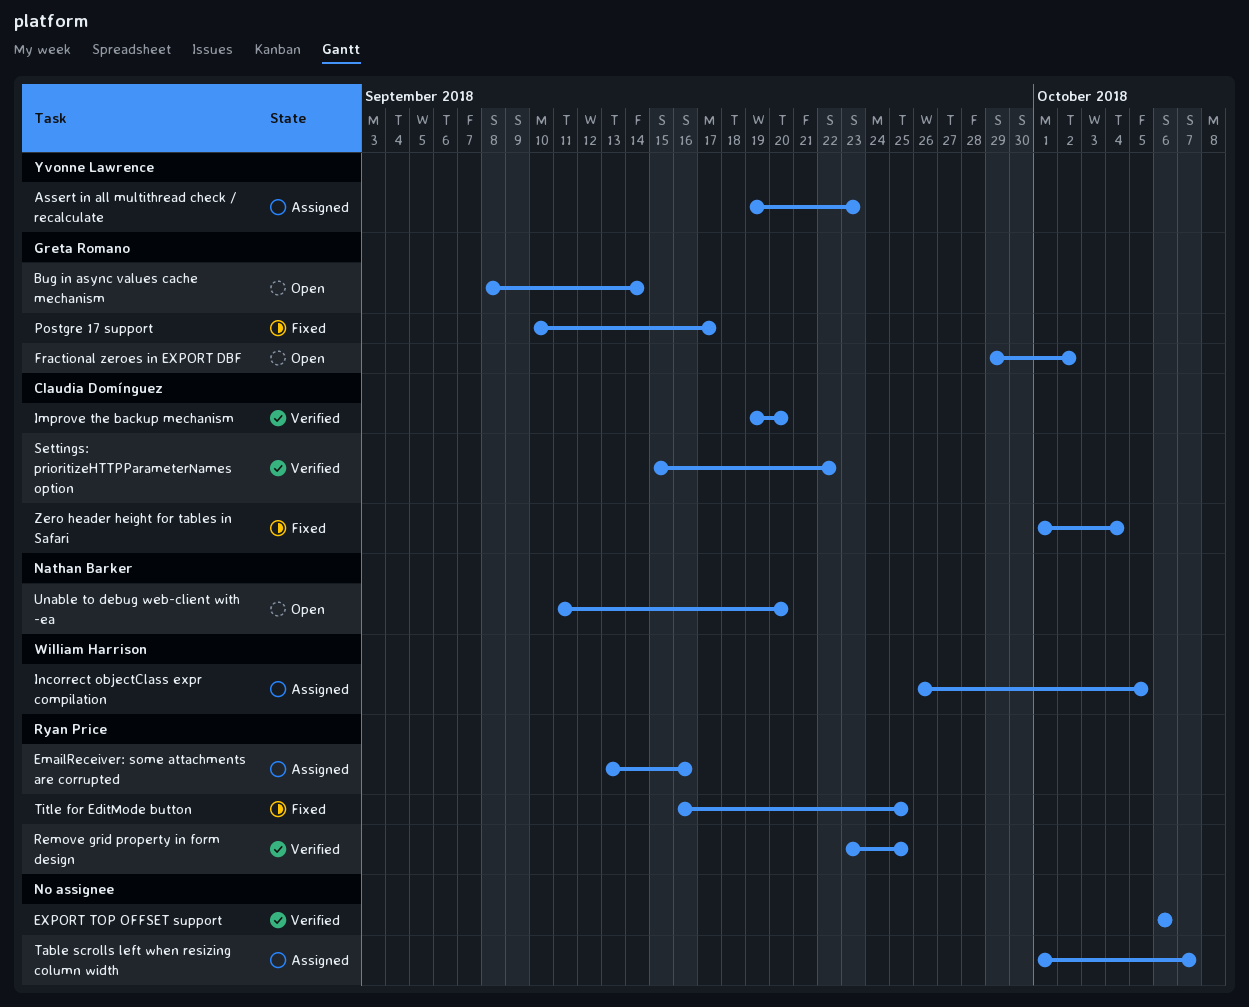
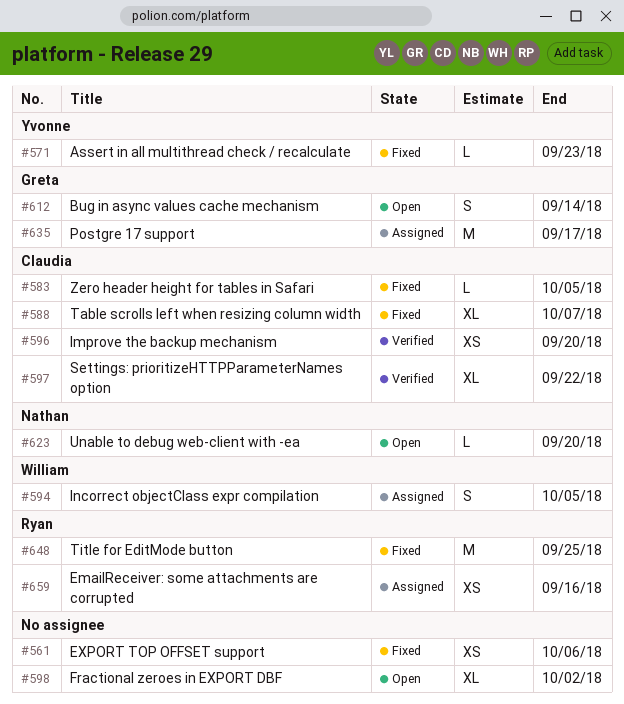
Assert in all multithread check / recalculate, status: Assigned -> Fixed
EXPORT TOP OFFSET support, status: Verified -> Fixed
Fractional zeroes in EXPORT DBF, owner: Greta Romano -> none
Postgre 17 support, status: Fixed -> Assigned
Remove grid property in form design: present -> none
Table scrolls left when resizing column width, status: Assigned -> Fixed
Table scrolls left when resizing column width, owner: none -> Claudia Domínguez
Zero header height for tables in Safari, due: Oct 4 -> Oct 5

